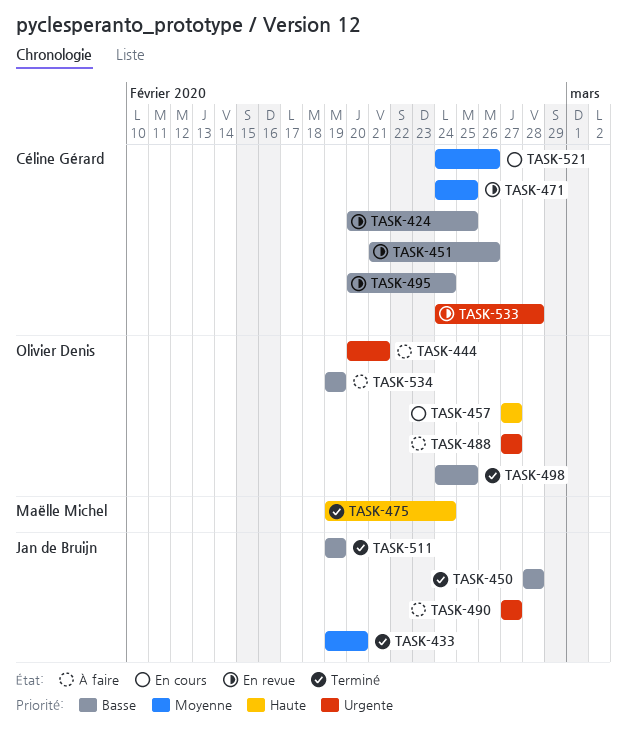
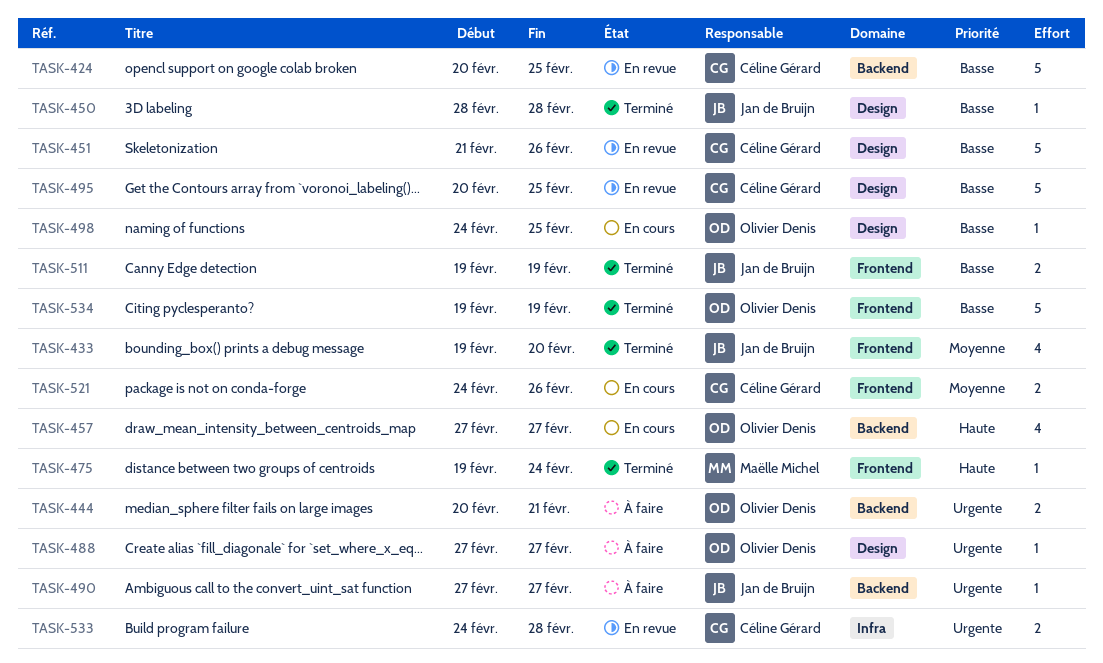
TASK-471: present -> none
TASK-495, due: Feb 24 -> Feb 25
TASK-498, status: Terminé -> En cours
TASK-534, status: À faire -> Terminé

